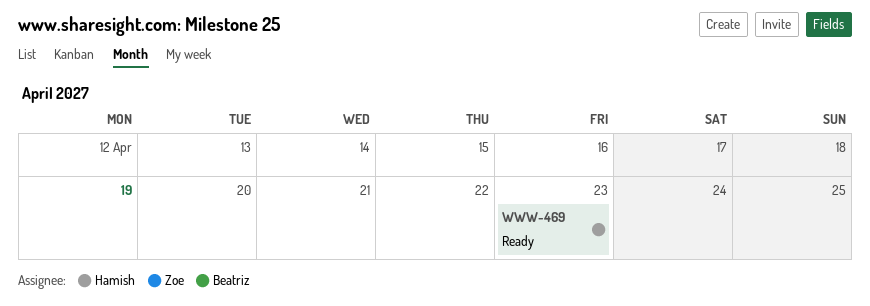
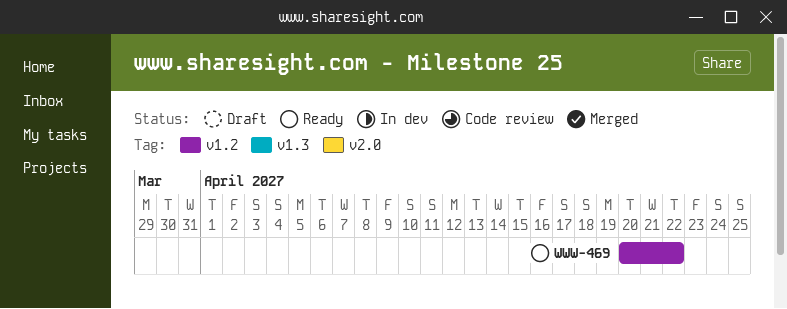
WWW-469, due: Apr 23 -> Apr 22

